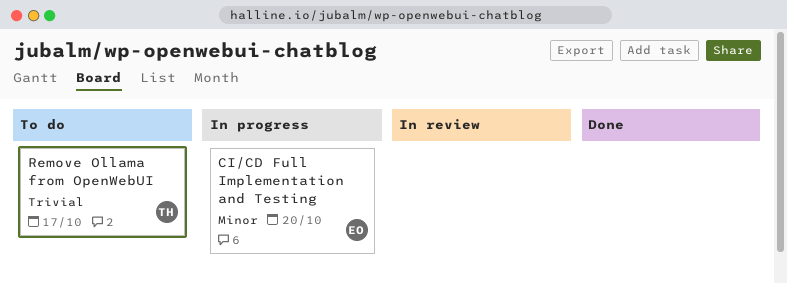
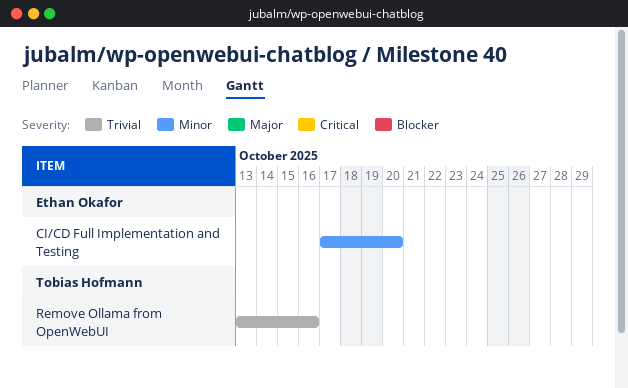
Remove Ollama from OpenWebUI, due: Oct 17 -> Oct 16

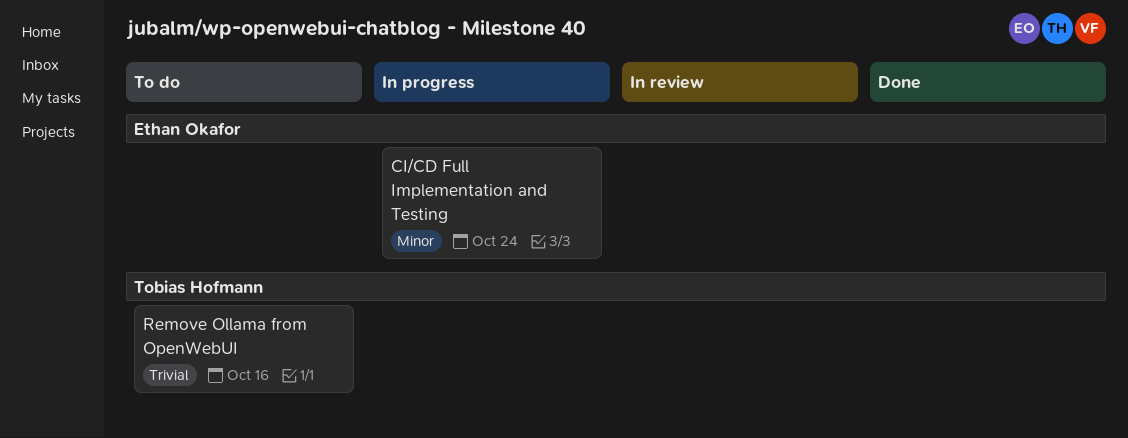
CI/CD Full Implementation and Testing, due: Oct 20 -> Oct 24

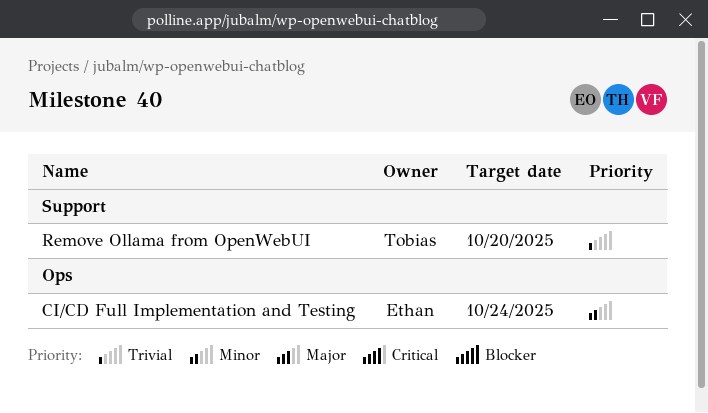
Remove Ollama from OpenWebUI, due: Oct 16 -> Oct 20

